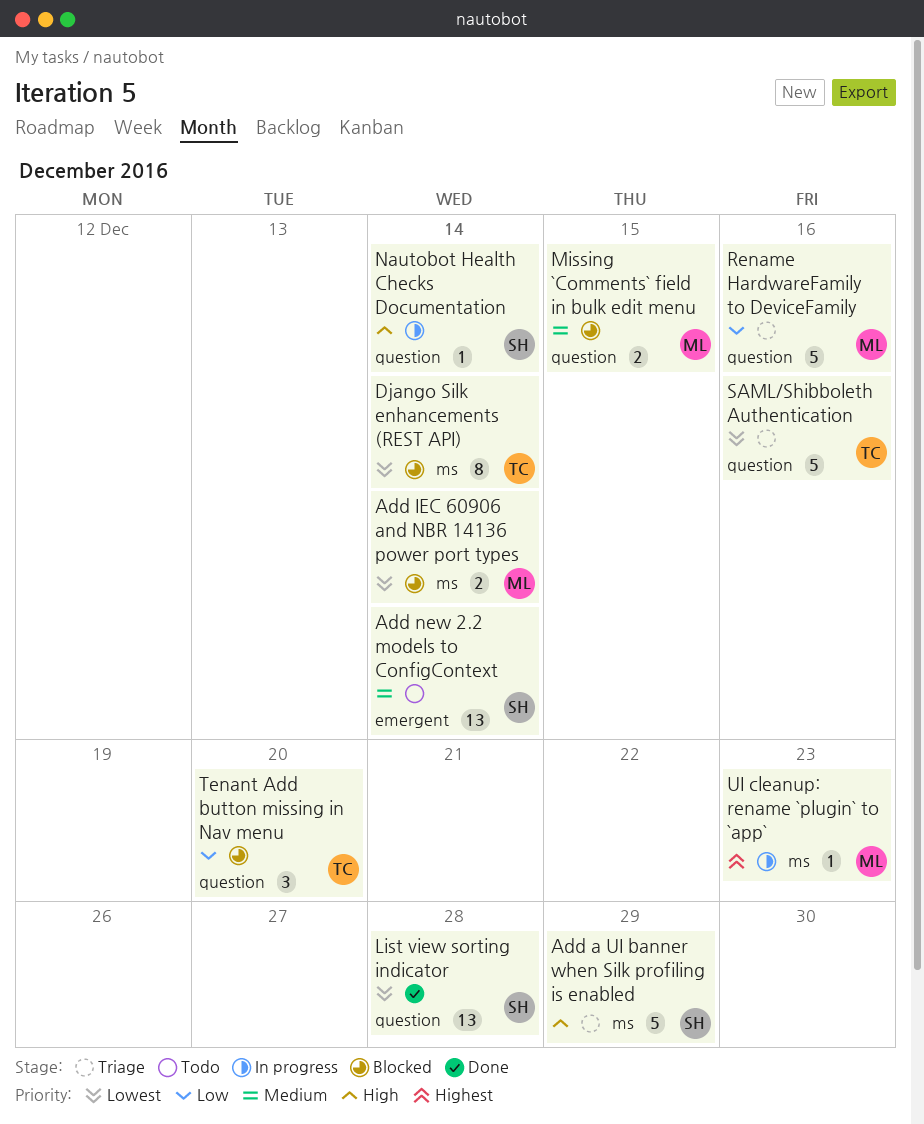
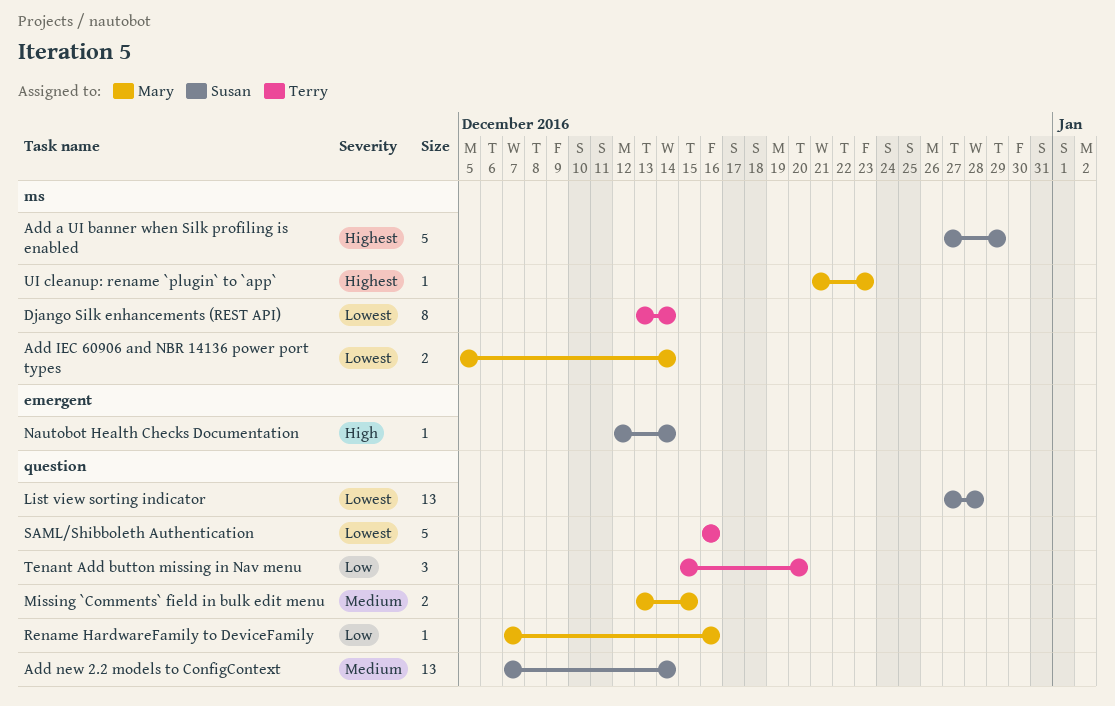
Add a UI banner when Silk profiling is enabled, priority: High -> Highest
Add new 2.2 models to ConfigContext, label: emergent -> question
Nautobot Health Checks Documentation, label: question -> emergent
Rename HardwareFamily to DeviceFamily, estimate: 5 -> 1

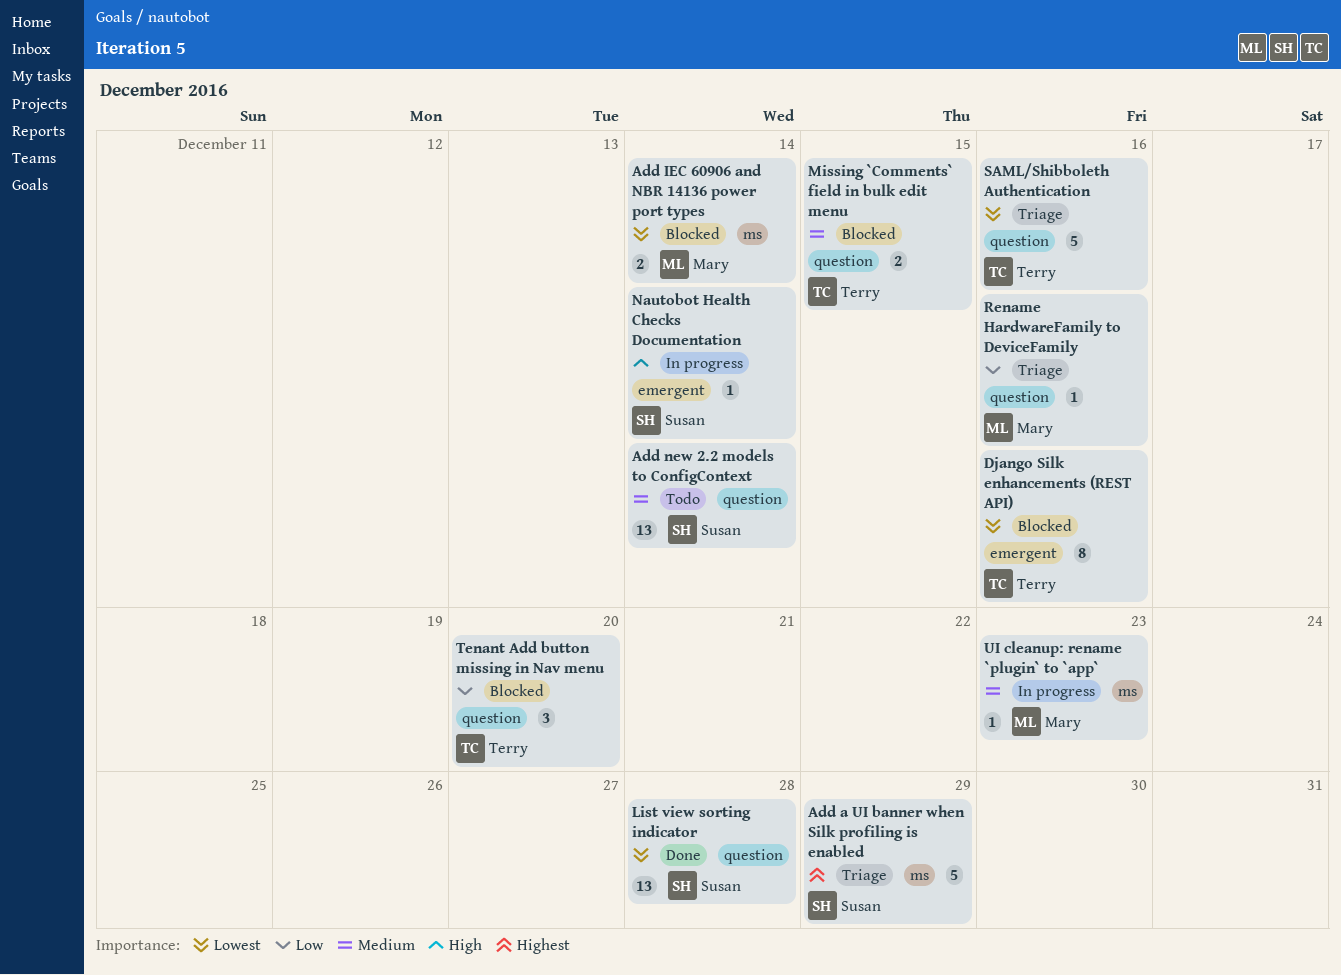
Django Silk enhancements (REST API), label: ms -> emergent
Django Silk enhancements (REST API), due: Dec 14 -> Dec 16
Missing `Comments` field in bulk edit menu, owner: Mary -> Terry
UI cleanup: rename `plugin` to `app`, priority: Highest -> Medium

